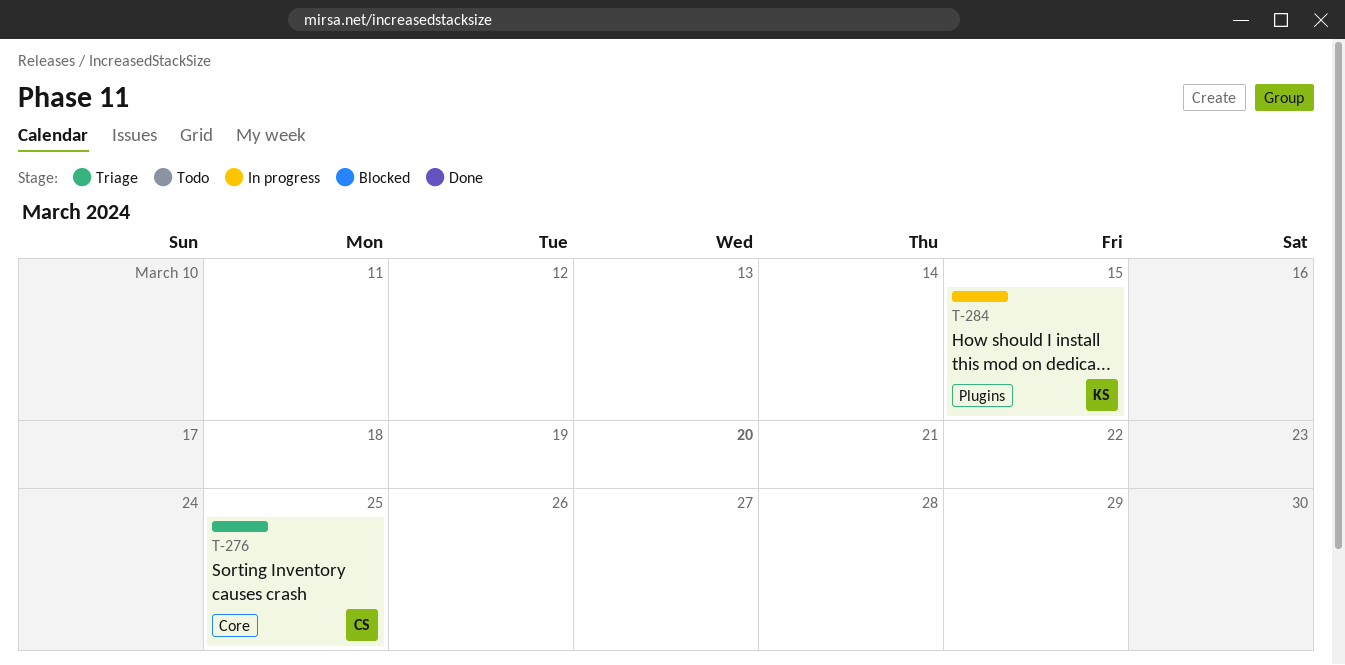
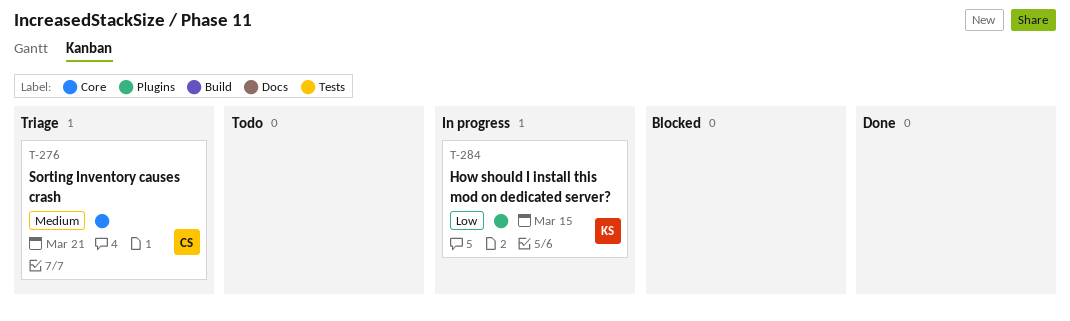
T-276, due: Mar 25 -> Mar 21

